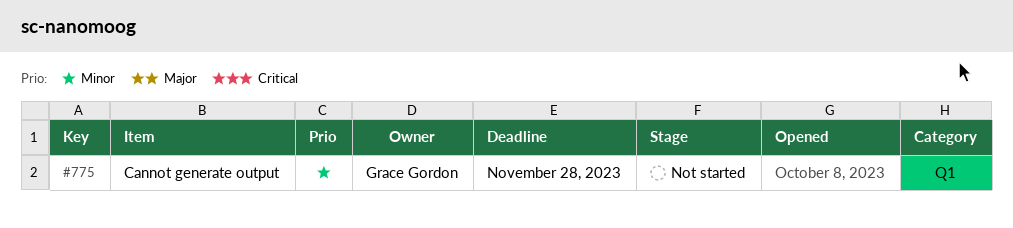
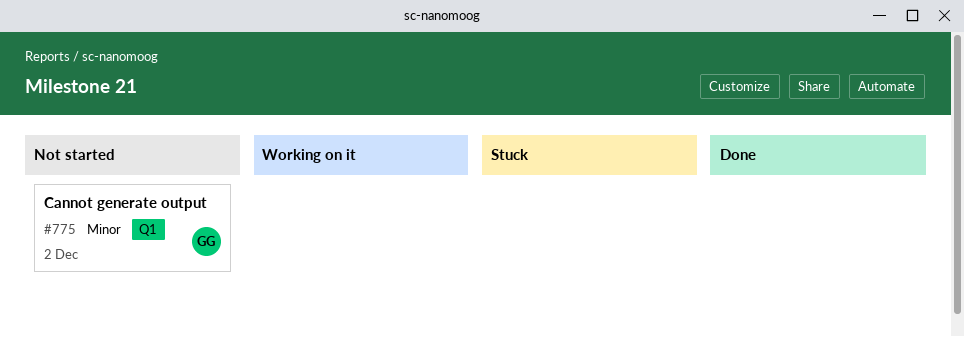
#775, due: Nov 28 -> Dec 2

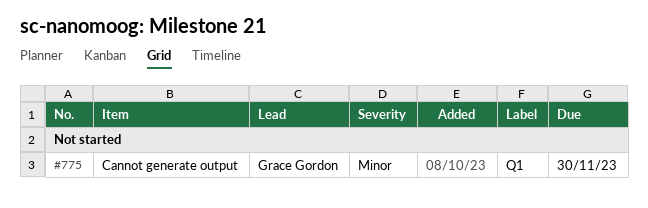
#775, due: Dec 2 -> Nov 30

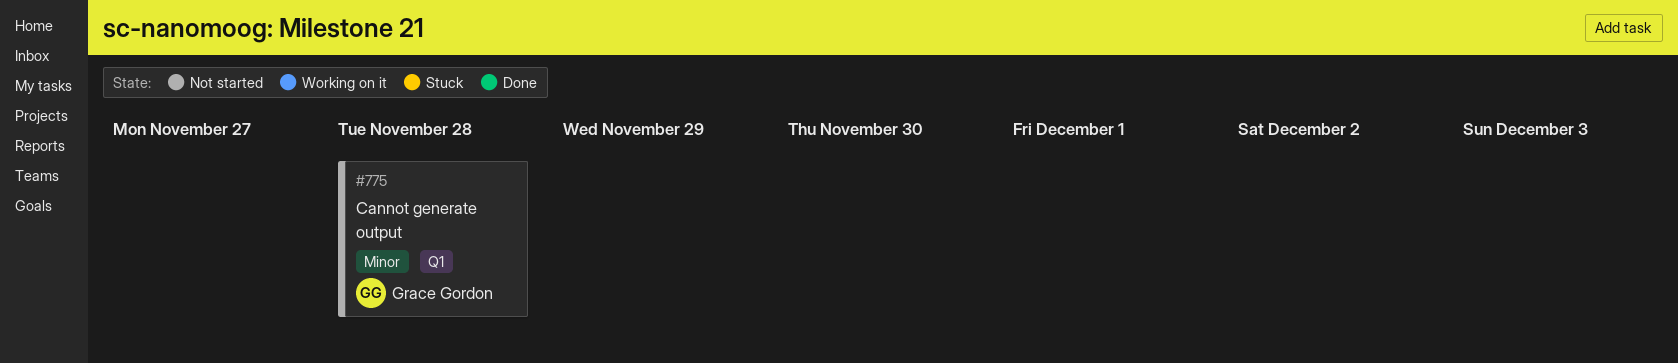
#775, due: Nov 30 -> Nov 28

